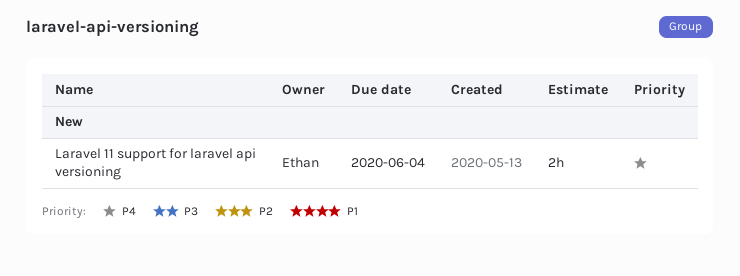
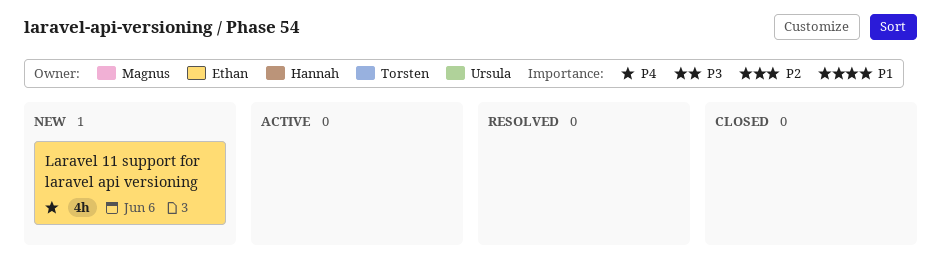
Laravel 11 support for laravel api versioning, estimate: 2h -> 4h
Laravel 11 support for laravel api versioning, due: Jun 4 -> Jun 6

